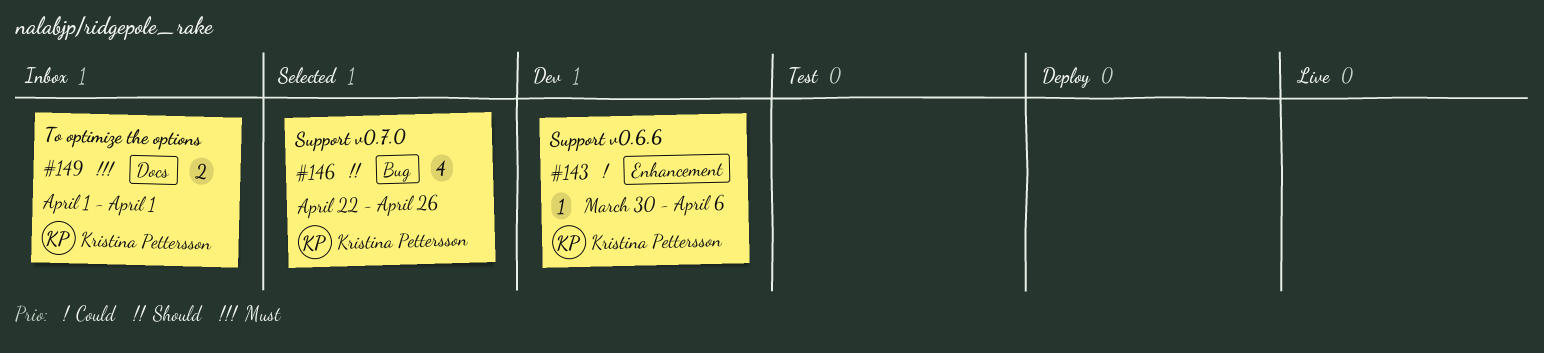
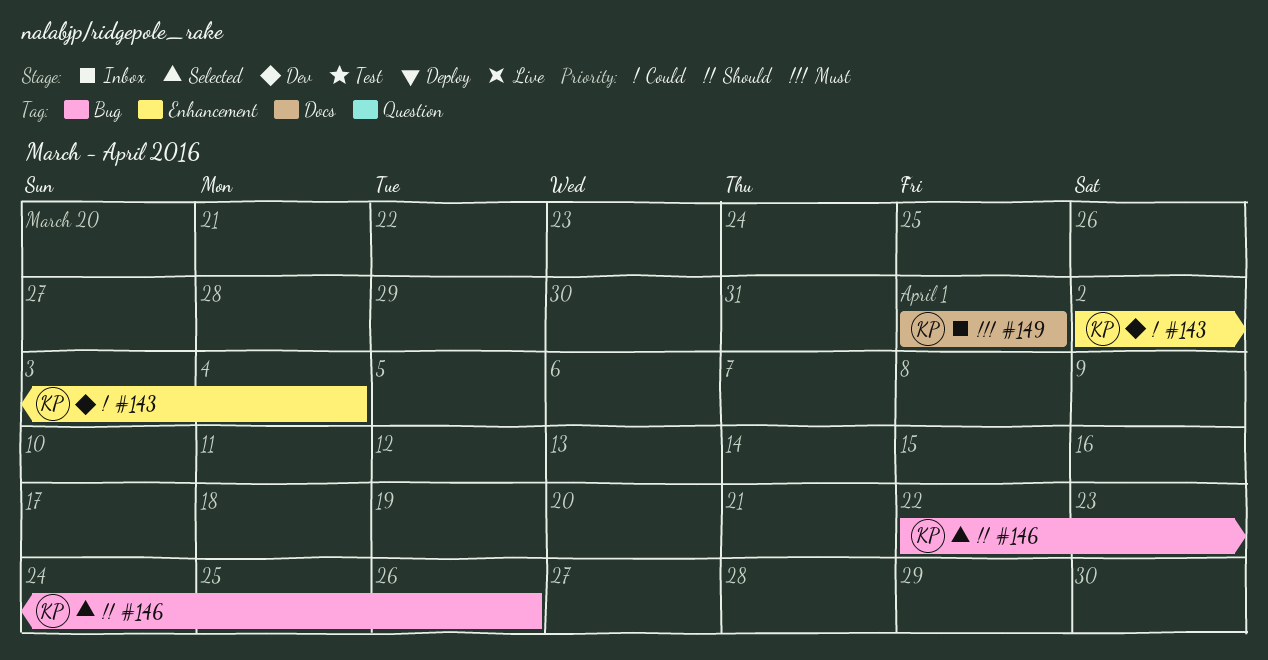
#143, start: Mar 30 -> Apr 2
#143, due: Apr 6 -> Apr 4

